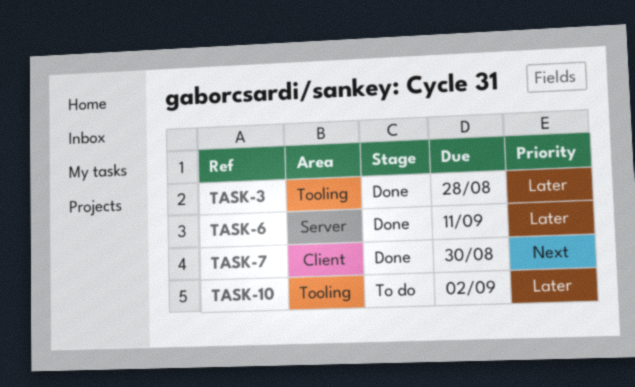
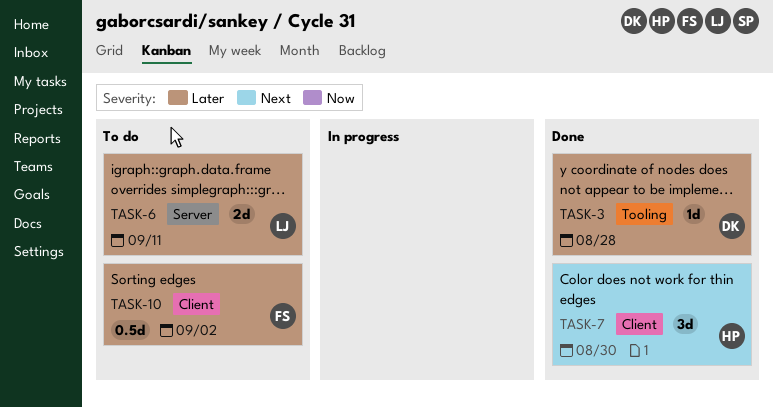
TASK-6, status: Done -> To do
TASK-10, label: Tooling -> Client

